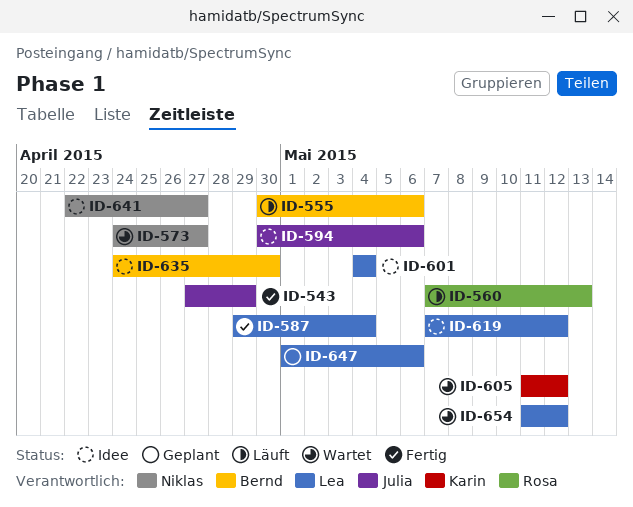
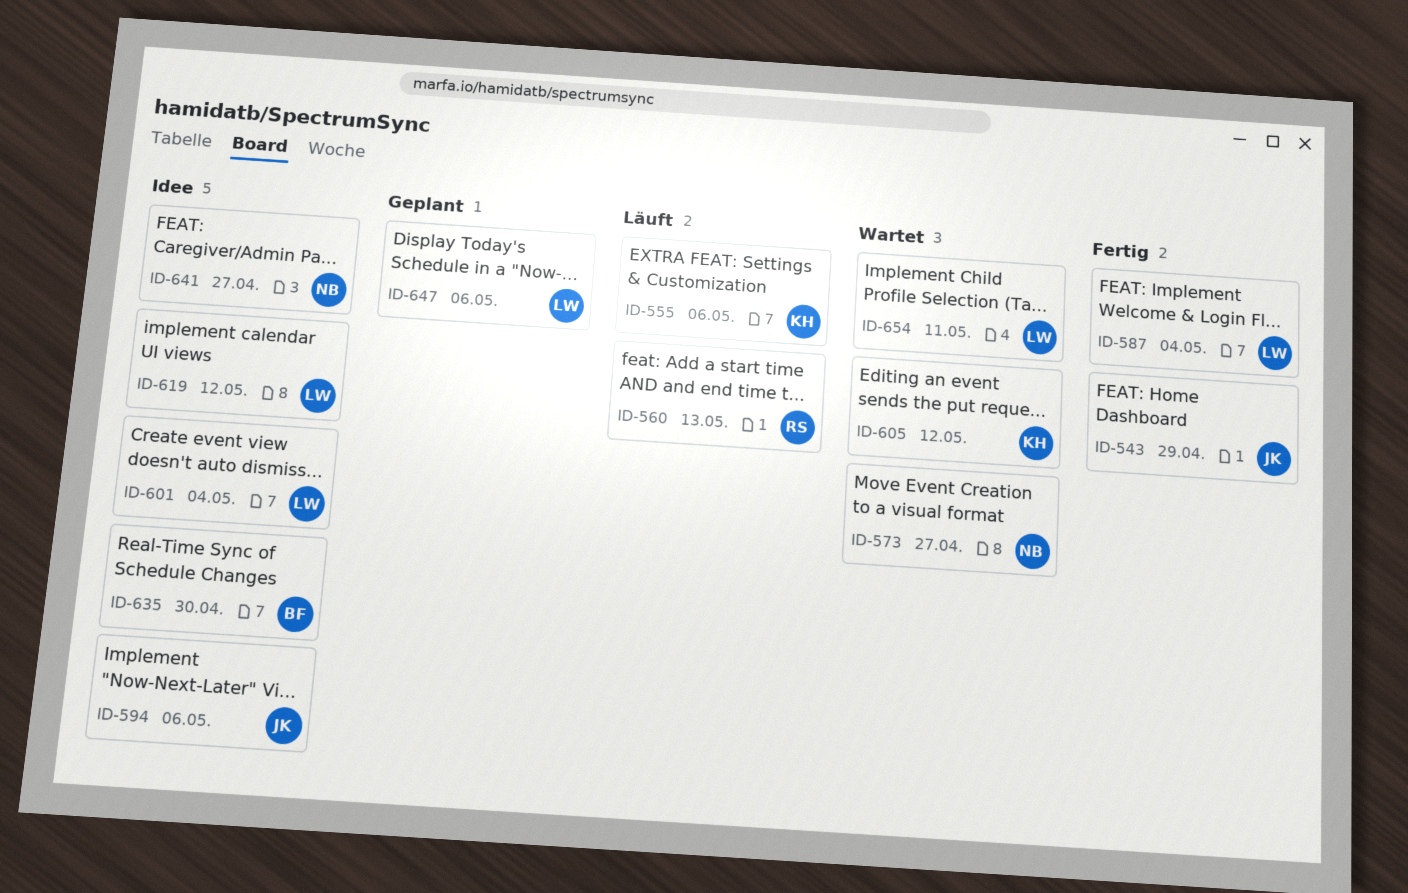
ID-555, owner: Bernd -> Karin
ID-654, due: May 12 -> May 11

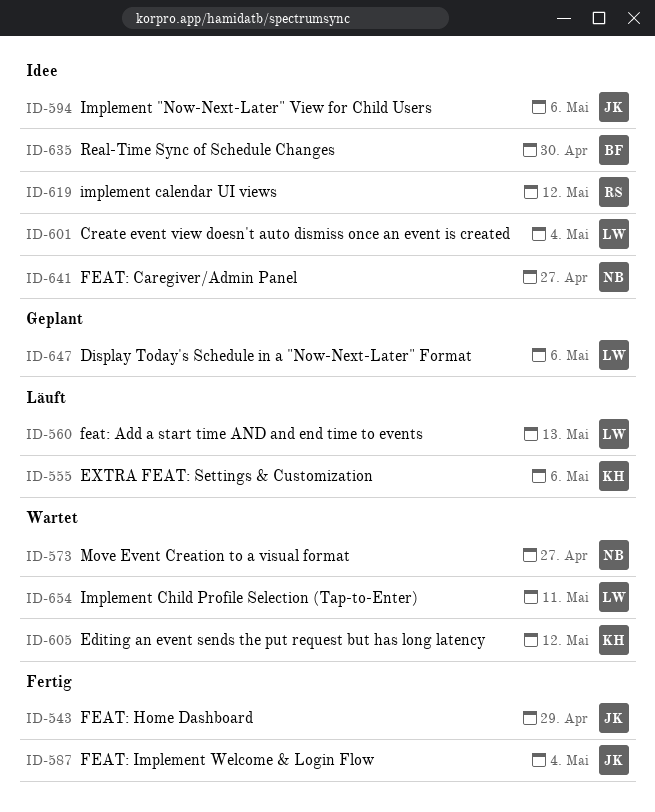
ID-560, owner: RS -> LW
ID-587, owner: LW -> JK
ID-619, owner: LW -> RS

